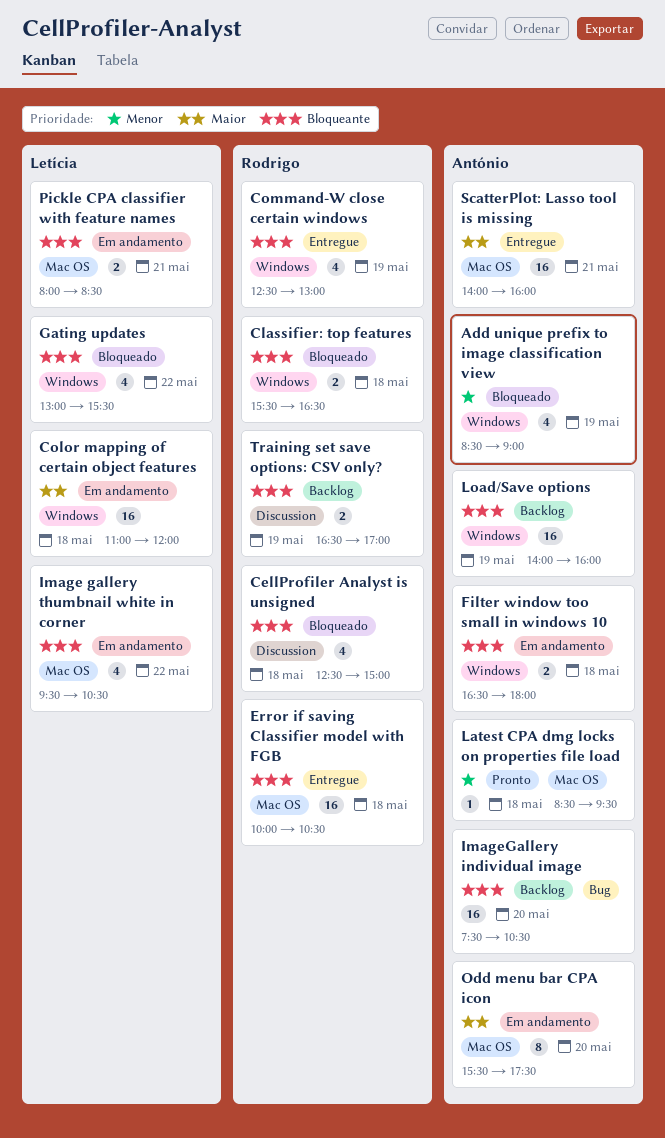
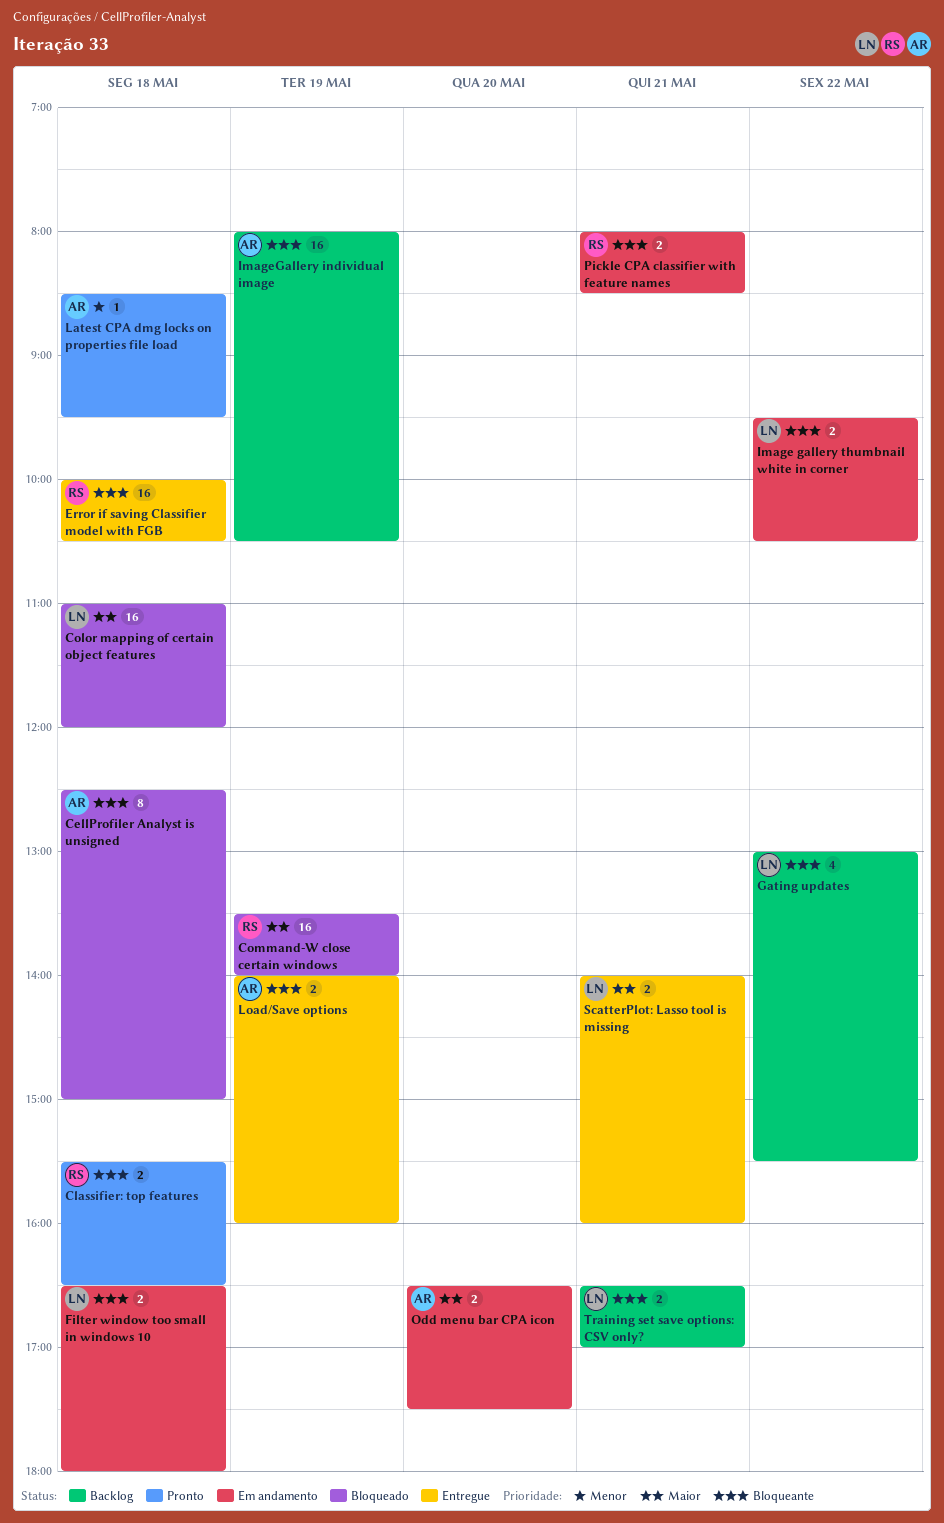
Add unique prefix to image classification view: present -> none
CellProfiler Analyst is unsigned, owner: Rodrigo -> António
CellProfiler Analyst is unsigned, estimate: 4 -> 8
Classifier: top features, status: Bloqueado -> Pronto
Color mapping of certain object features, status: Em andamento -> Bloqueado
Command-W close certain windows, status: Entregue -> Bloqueado
Command-W close certain windows, priority: Bloqueante -> Maior
Command-W close certain windows, estimate: 4 -> 16
Command-W close certain windows, begins: 12:30 -> 13:30
Command-W close certain windows, ends: 13:00 -> 14:00
Filter window too small in windows 10, owner: António -> Letícia
Gating updates, status: Bloqueado -> Backlog
Image gallery thumbnail white in corner, estimate: 4 -> 2
ImageGallery individual image, day: May 20 -> May 19
ImageGallery individual image, begins: 07:30 -> 08:00
Load/Save options, status: Backlog -> Entregue
Load/Save options, estimate: 16 -> 2
Odd menu bar CPA icon, estimate: 8 -> 2
Odd menu bar CPA icon, begins: 15:30 -> 16:30
Pickle CPA classifier with feature names, owner: Letícia -> Rodrigo
ScatterPlot: Lasso tool is missing, owner: António -> Letícia
ScatterPlot: Lasso tool is missing, estimate: 16 -> 2
Training set save options: CSV only?, owner: Rodrigo -> Letícia
Training set save options: CSV only?, day: May 19 -> May 21

